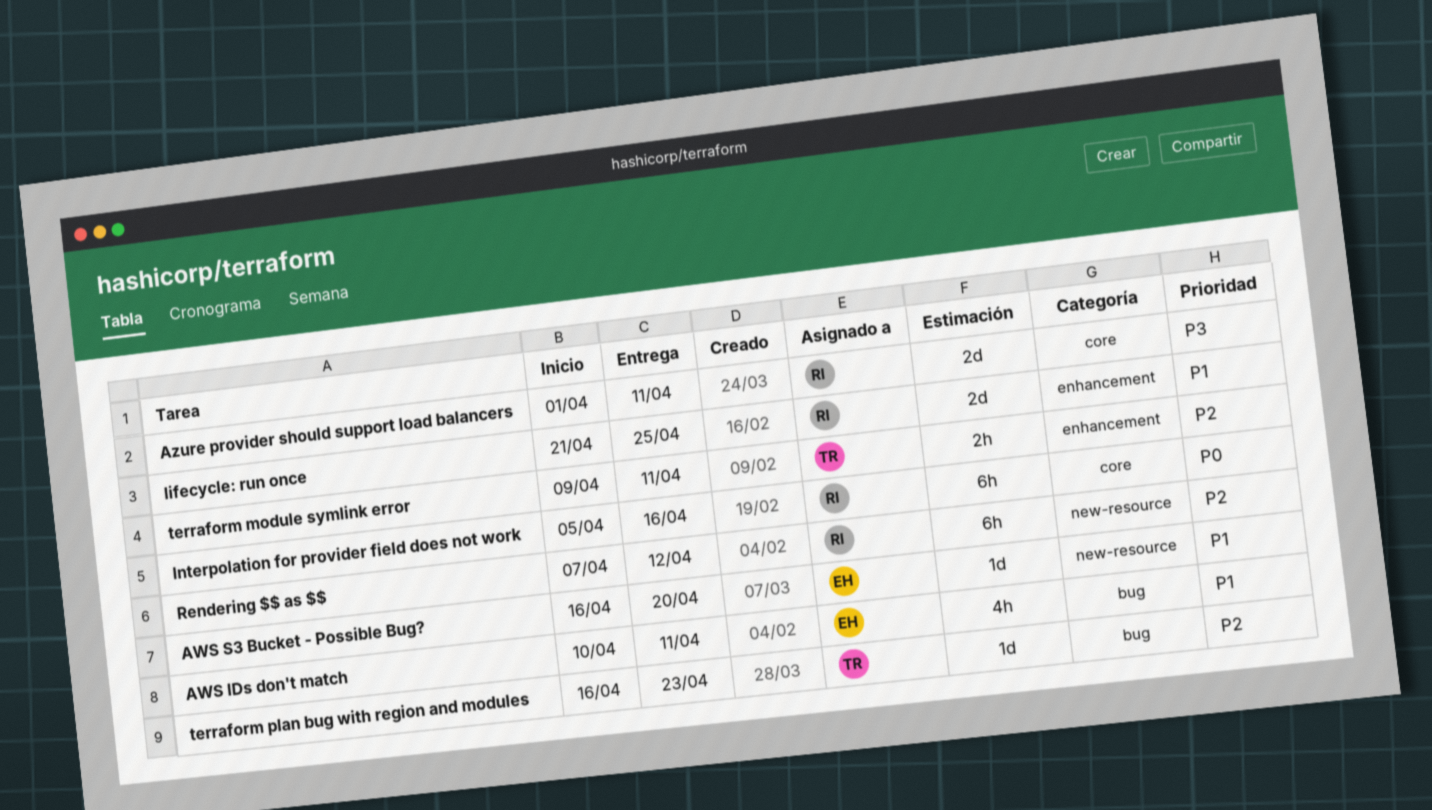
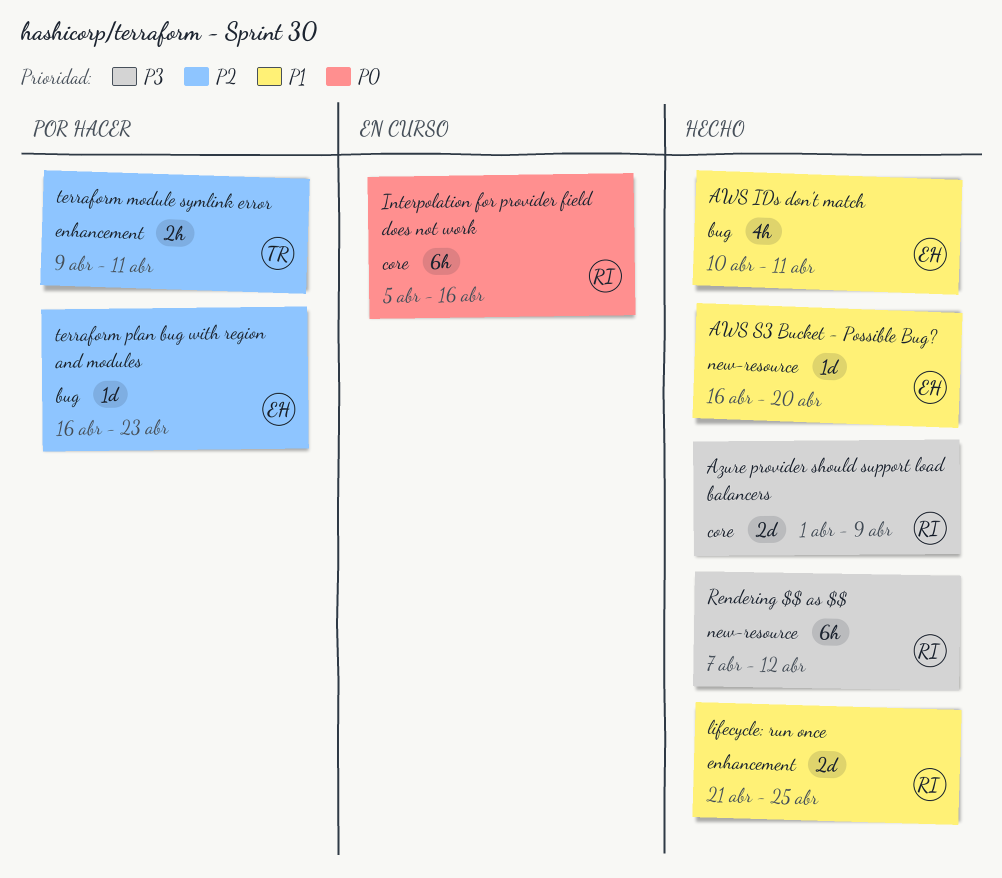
Azure provider should support load balancers, due: Apr 11 -> Apr 9
Rendering $$ as $$, priority: P2 -> P3
terraform plan bug with region and modules, owner: TR -> EH

